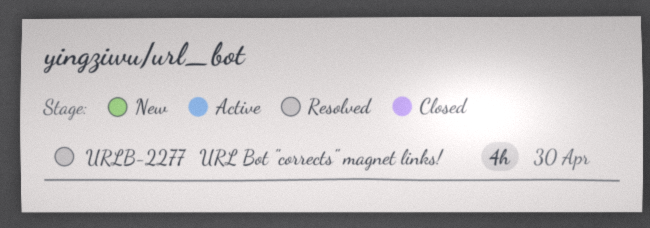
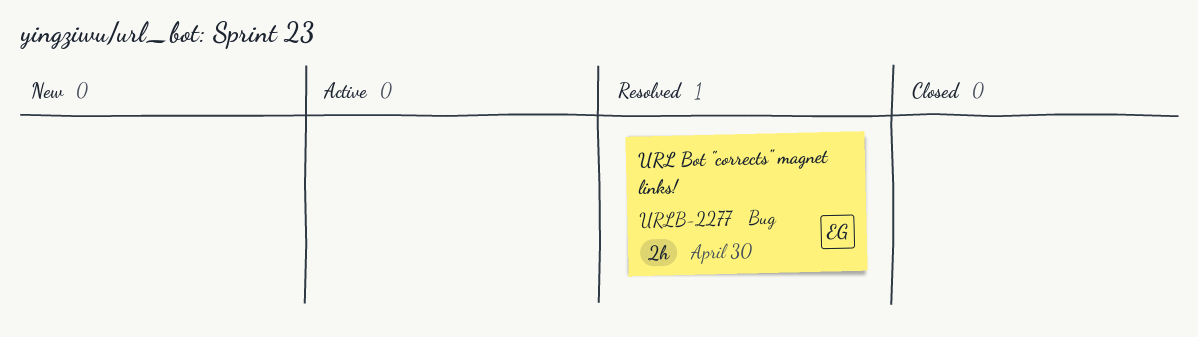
URLB-2277, estimate: 4h -> 2h

